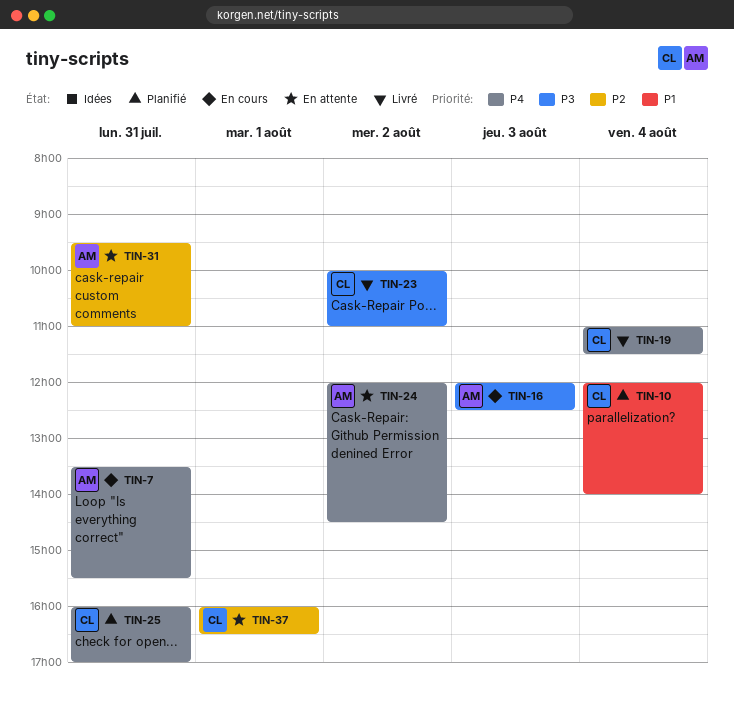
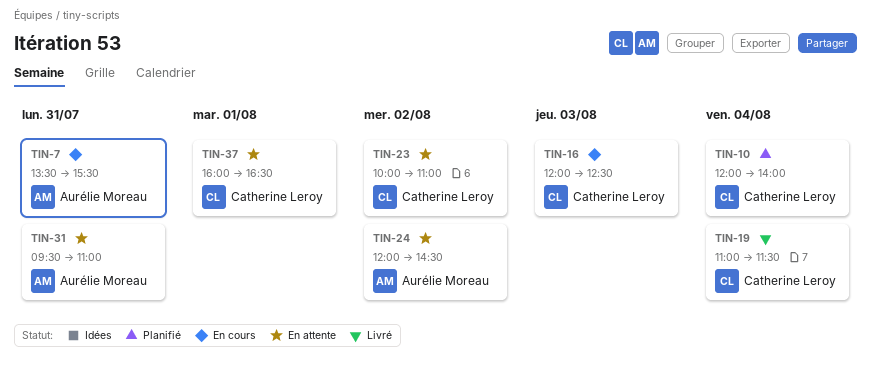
TIN-16, owner: Aurélie Moreau -> Catherine Leroy
TIN-23, status: Livré -> En attente
TIN-25: present -> none

